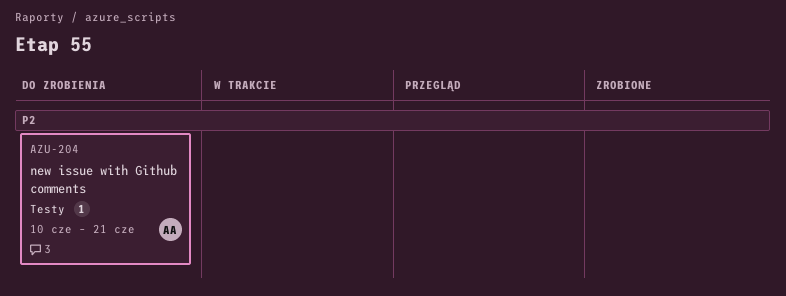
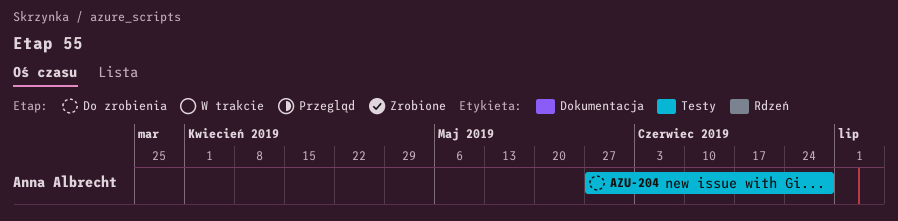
AZU-204, start: Jun 10 -> May 27
AZU-204, due: Jun 21 -> Jun 28

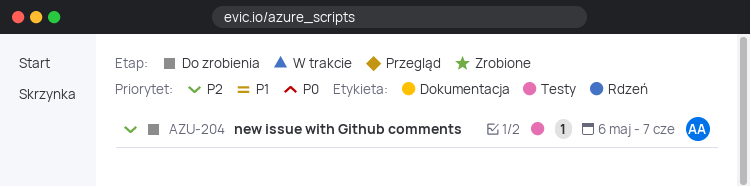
AZU-204, start: May 27 -> May 6
AZU-204, due: Jun 28 -> Jun 7

